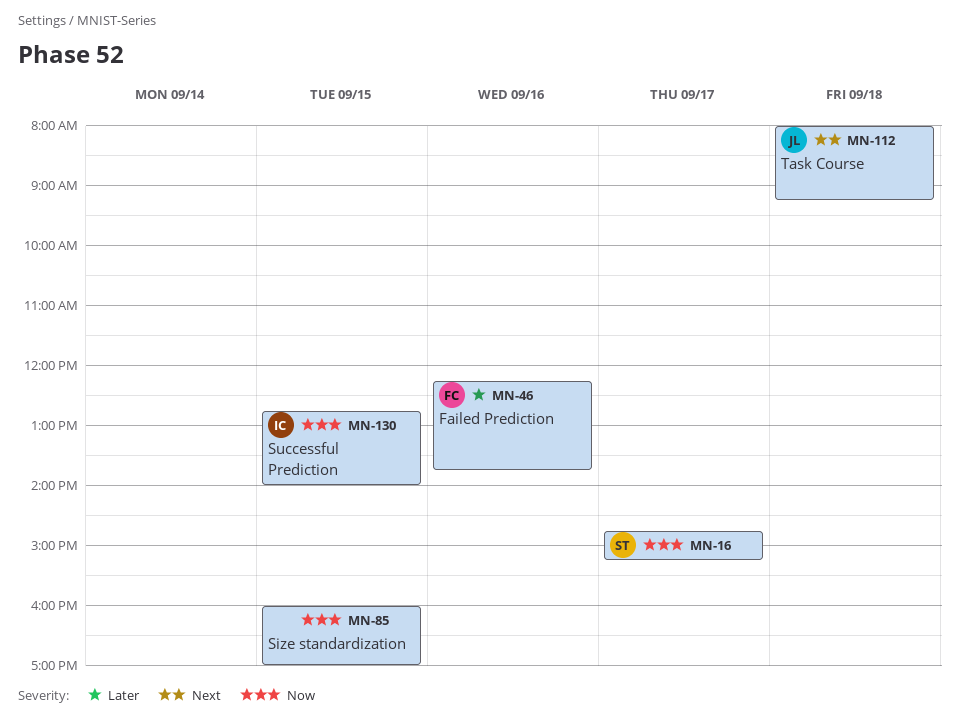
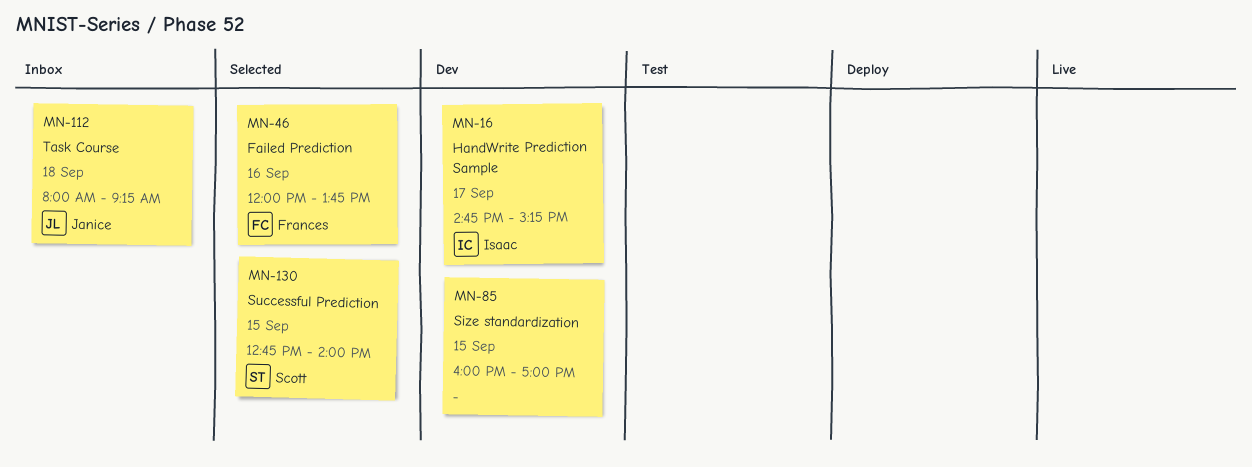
MN-16, owner: Scott -> Isaac
MN-46, begins: 12:15 -> 12:00
MN-130, owner: Isaac -> Scott

